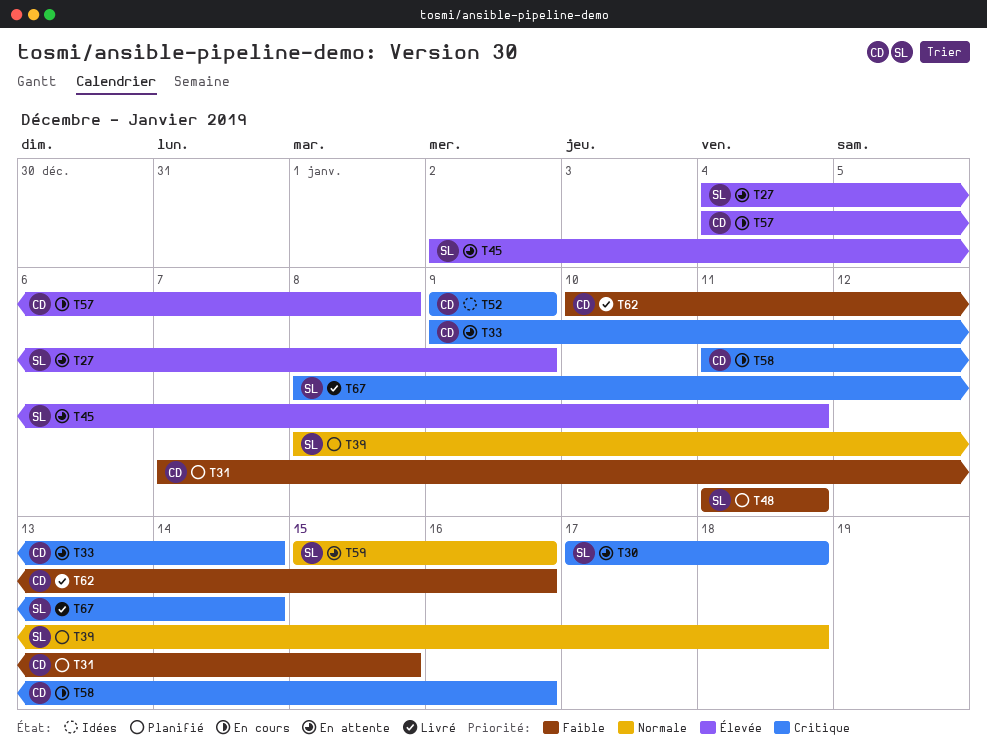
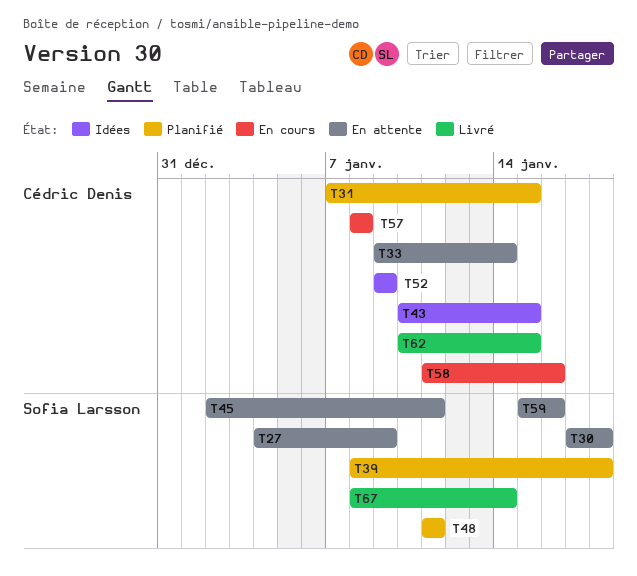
T43: none -> present
T57, start: Jan 4 -> Jan 8
T62, due: Jan 16 -> Jan 15

